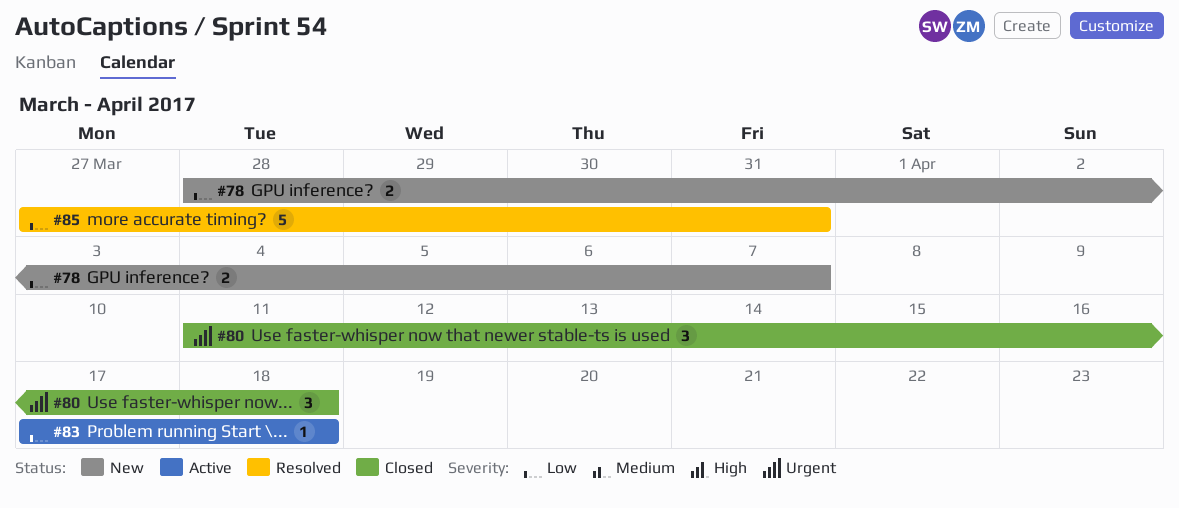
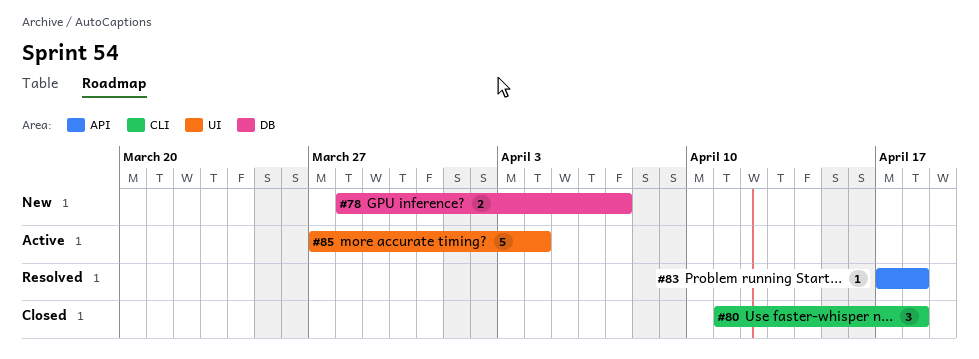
#83, status: Active -> Resolved
#85, status: Resolved -> Active
#85, due: Mar 31 -> Apr 4

